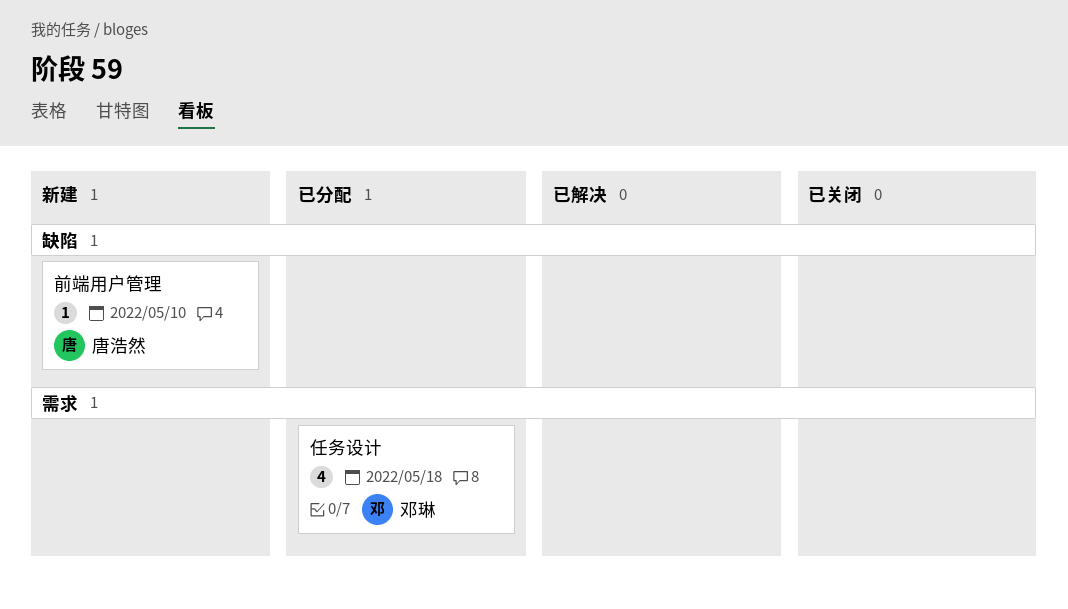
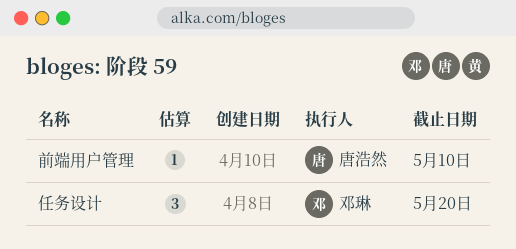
任务设计, estimate: 4 -> 3
任务设计, due: May 18 -> May 20

